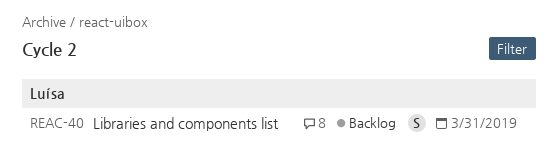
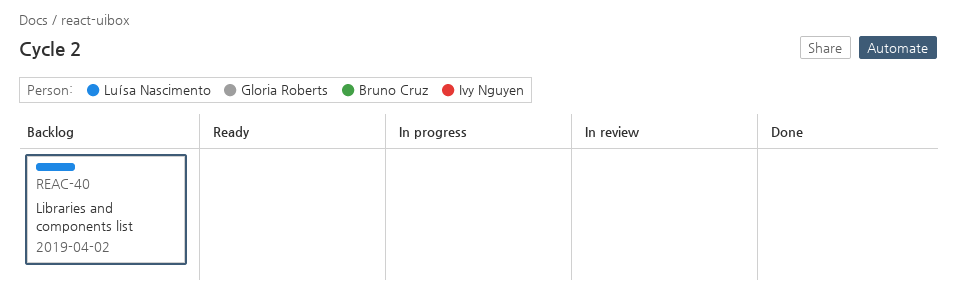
REAC-40, due: Mar 31 -> Apr 2

